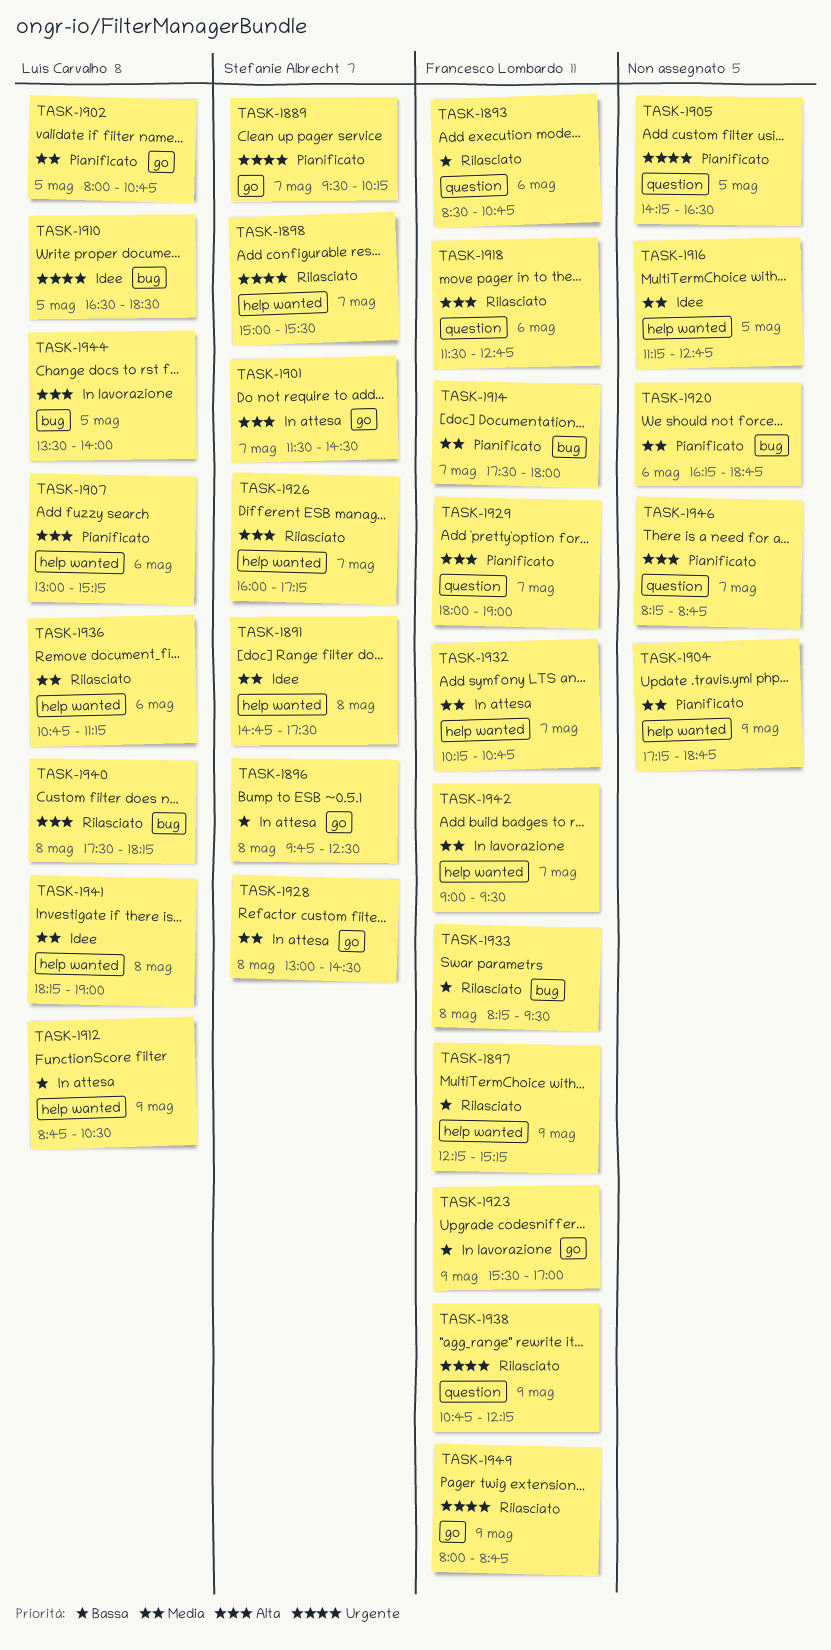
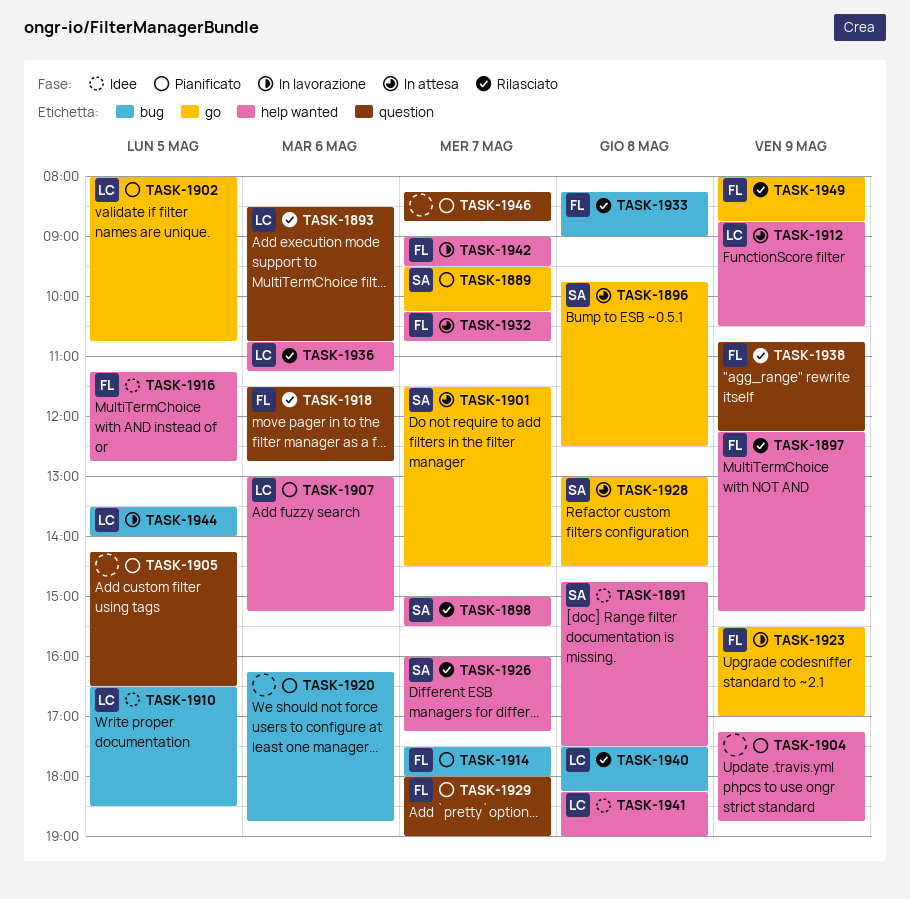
TASK-1893, owner: Francesco Lombardo -> Luís Carvalho
TASK-1916, owner: none -> Francesco Lombardo
TASK-1933, ends: 09:30 -> 09:00

